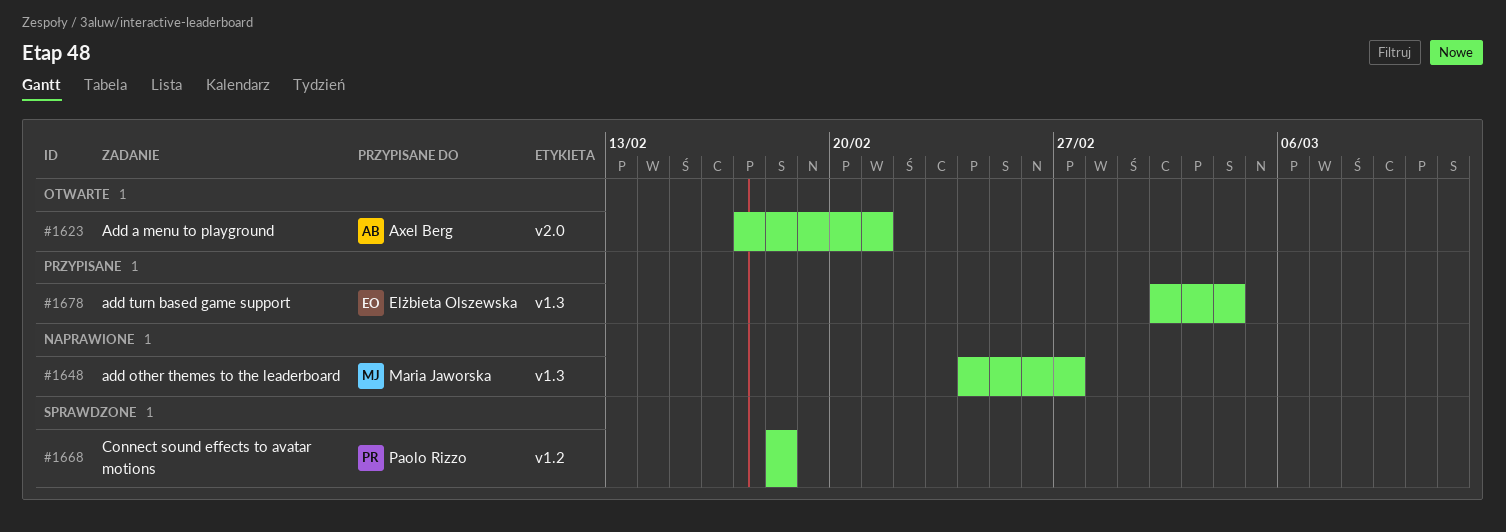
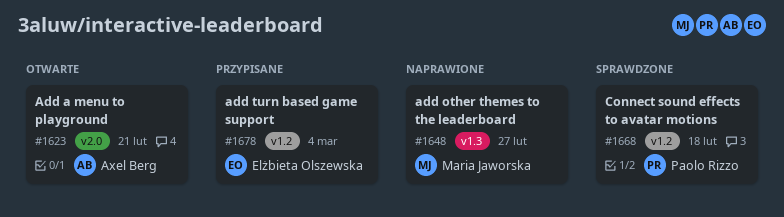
#1678, label: v1.3 -> v1.2

